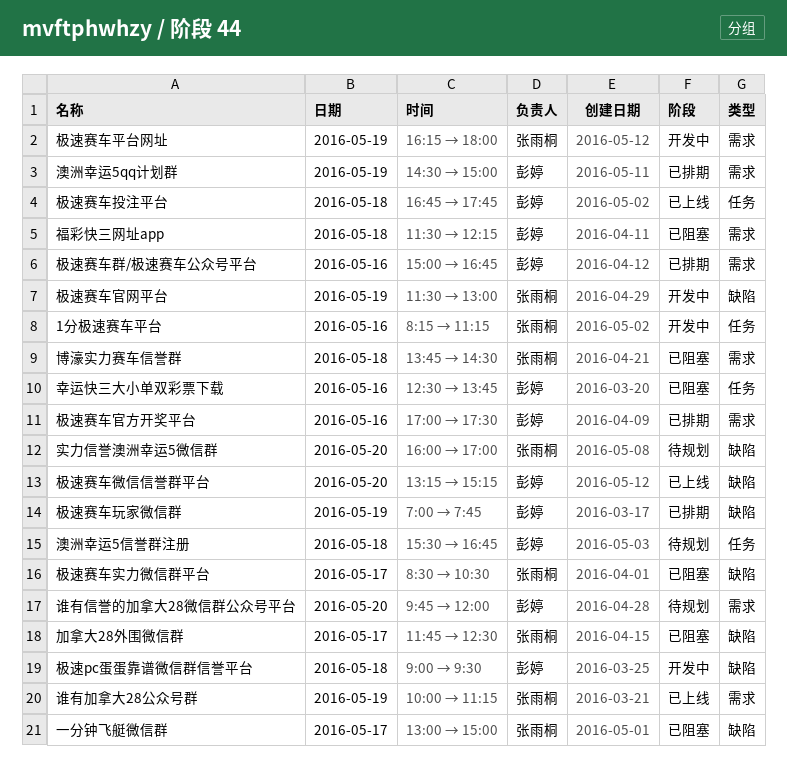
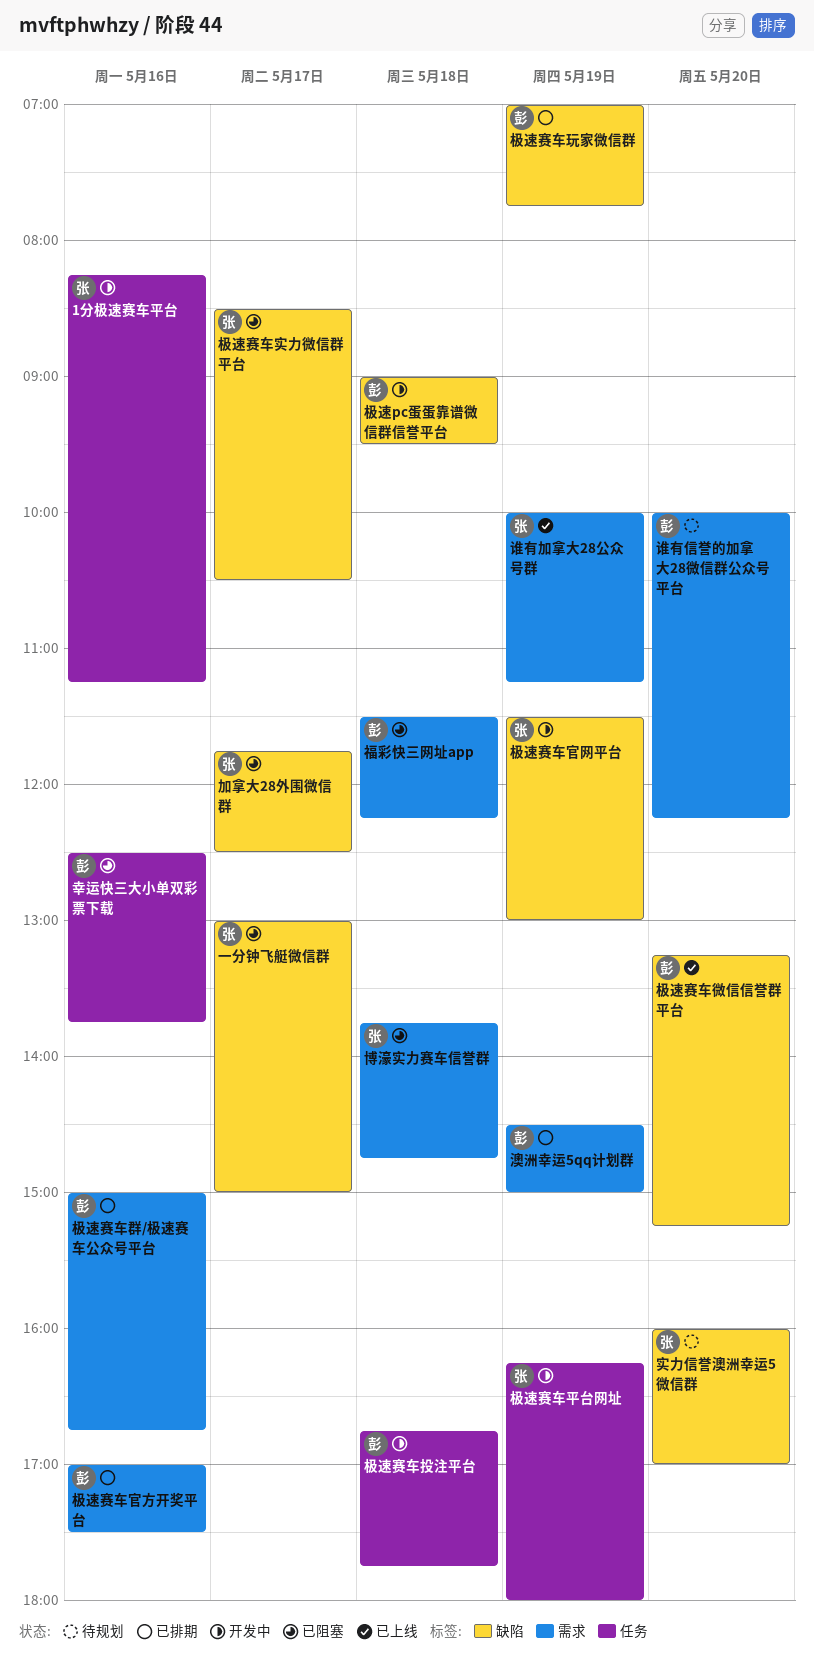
博濠实力赛车信誉群, ends: 14:30 -> 14:45
极速赛车平台网址, label: 需求 -> 任务
极速赛车投注平台, status: 已上线 -> 开发中
澳洲幸运5信誉群注册: present -> none
谁有信誉的加拿大28微信群公众号平台, begins: 09:45 -> 10:00
谁有信誉的加拿大28微信群公众号平台, ends: 12:00 -> 12:15

